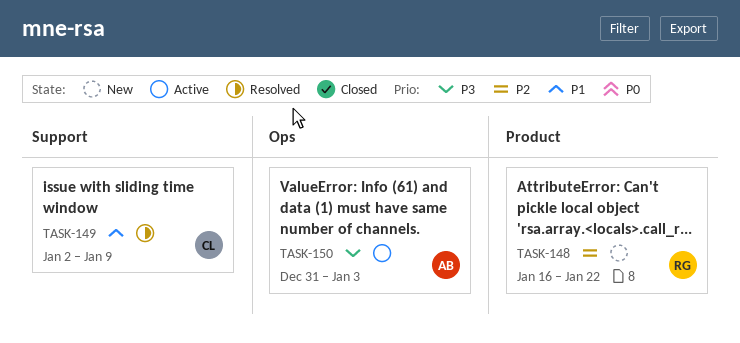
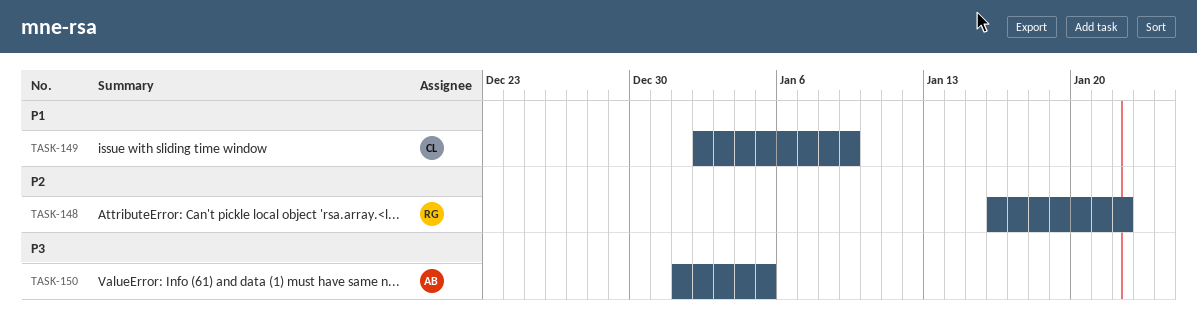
TASK-150, start: Dec 31 -> Jan 1
TASK-150, due: Jan 3 -> Jan 5

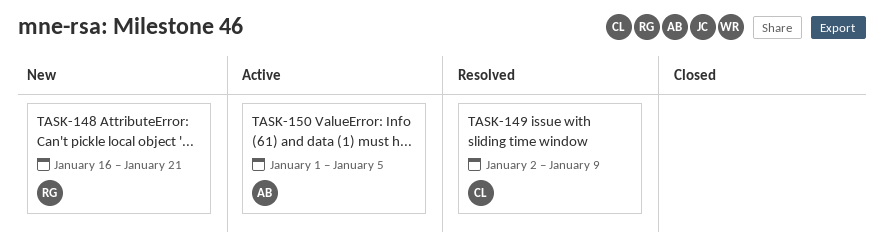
TASK-148, due: Jan 22 -> Jan 21

